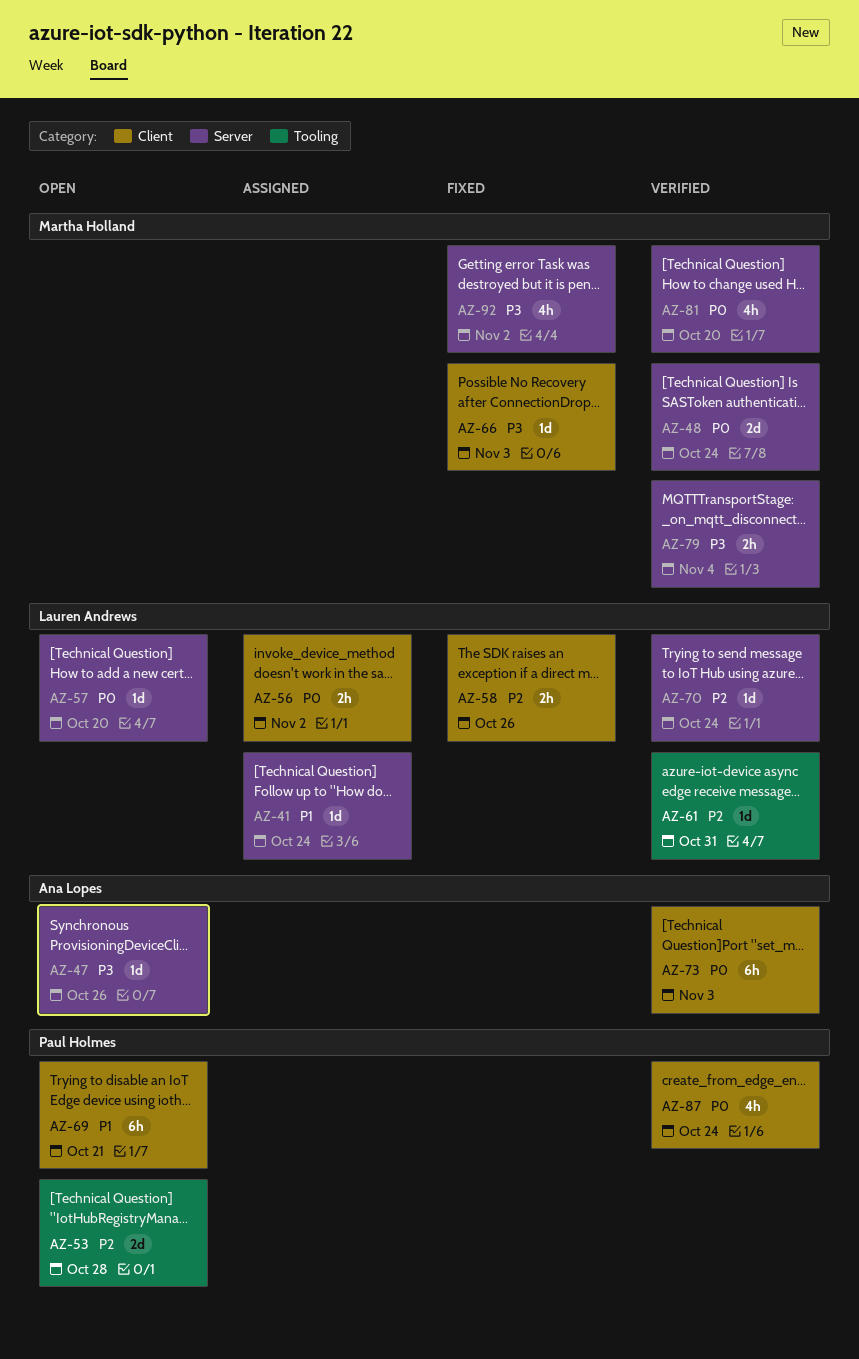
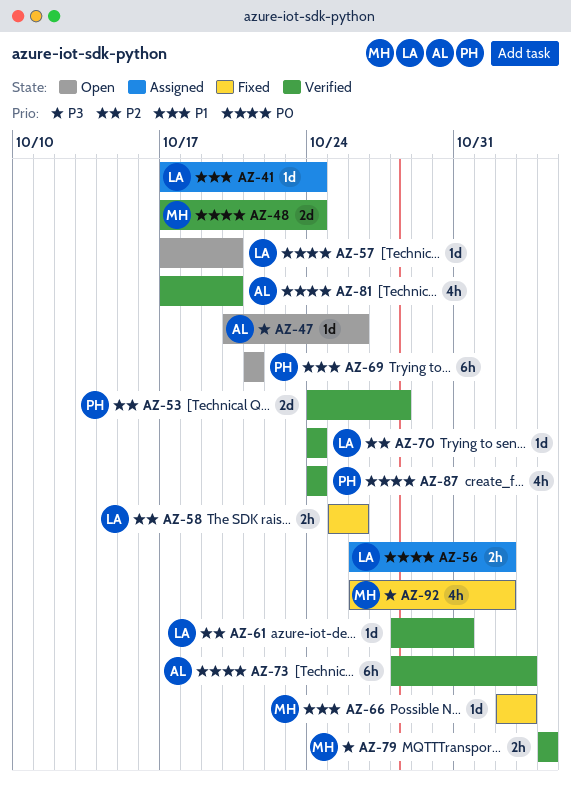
AZ-53, status: Open -> Verified
AZ-66, priority: P3 -> P1
AZ-81, owner: Martha Holland -> Ana Lopes

